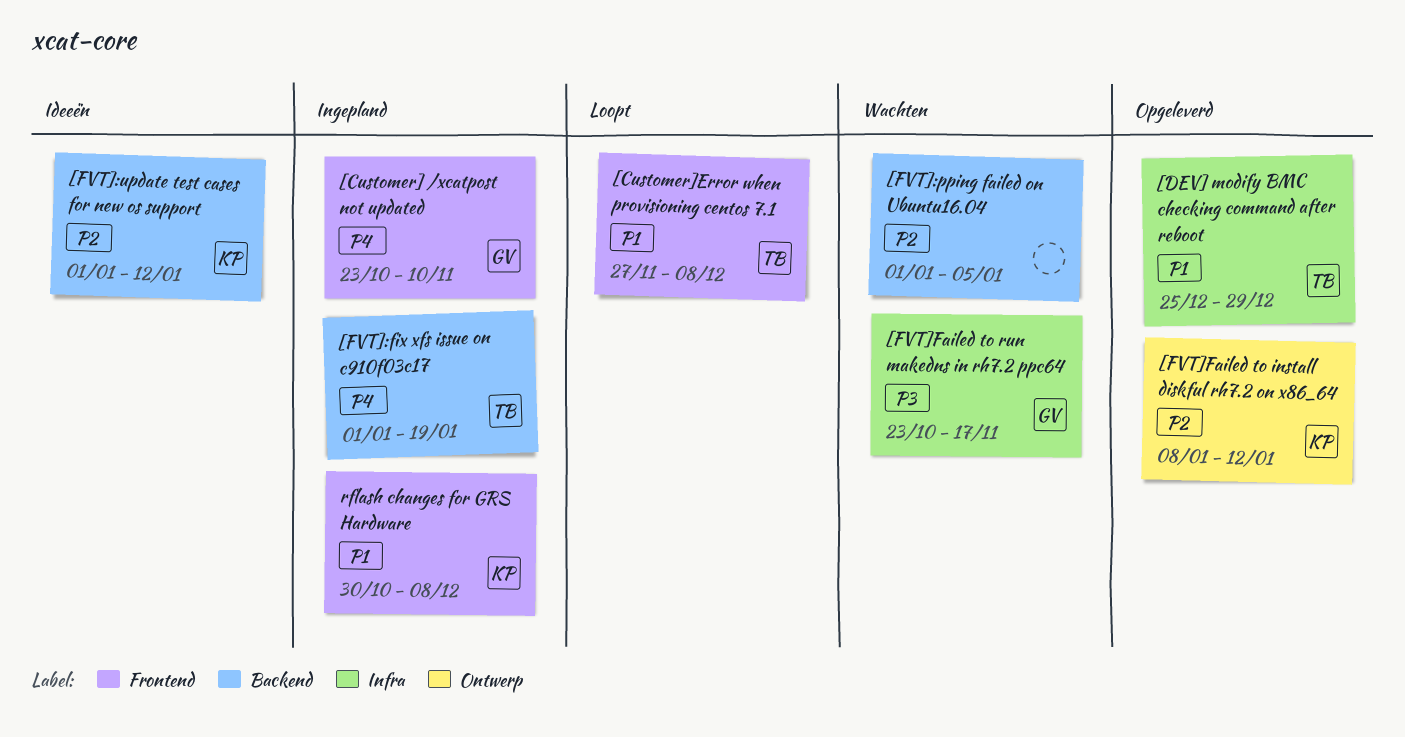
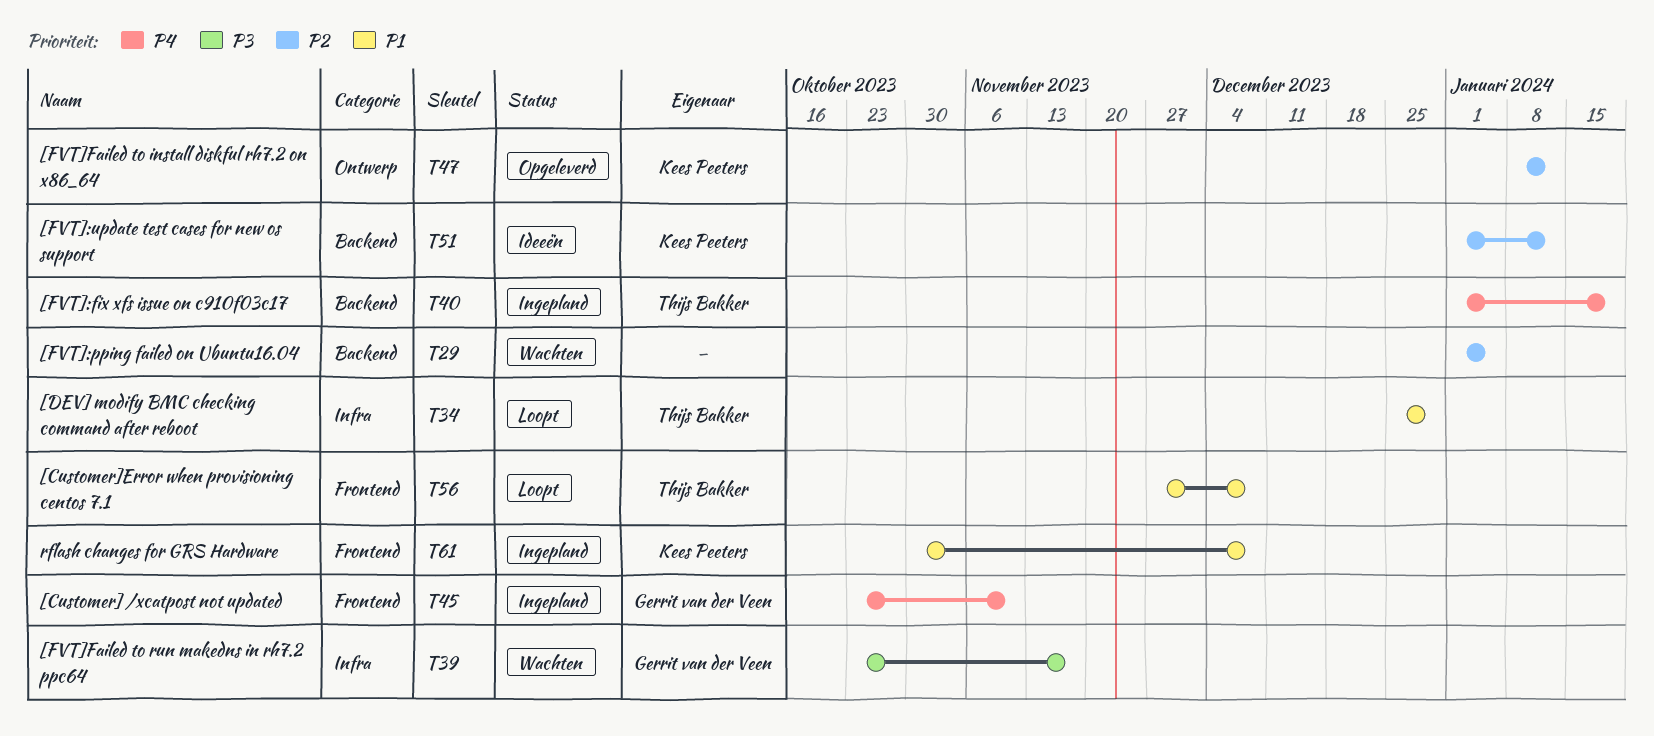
[DEV] modify BMC checking command after reboot, status: Opgeleverd -> Loopt

